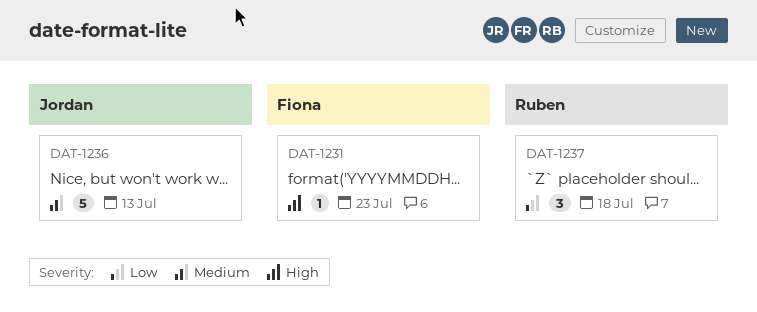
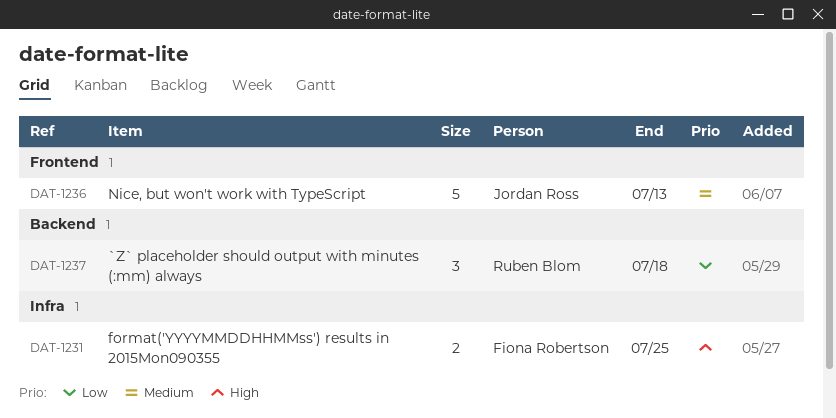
DAT-1231, estimate: 1 -> 2
DAT-1231, due: Jul 23 -> Jul 25

